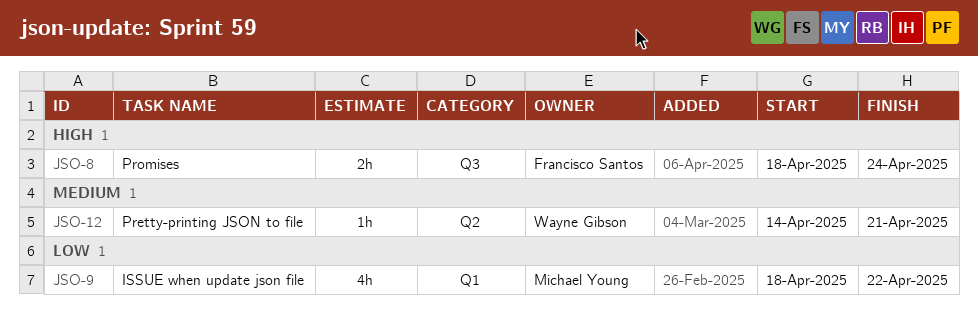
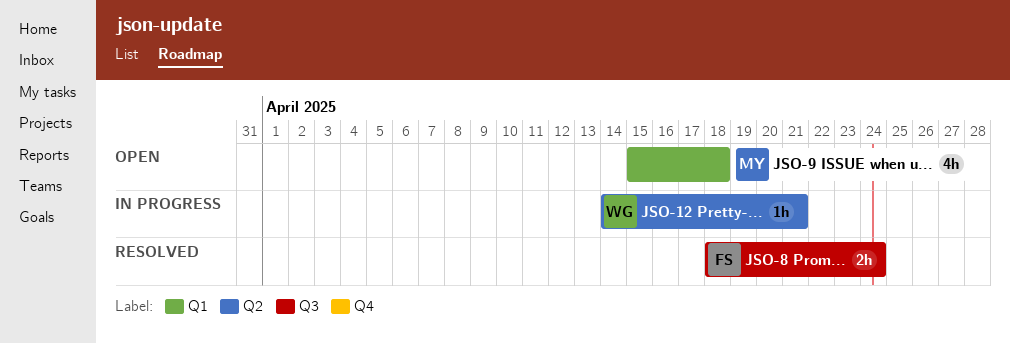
JSO-9, start: Apr 18 -> Apr 15
JSO-9, due: Apr 22 -> Apr 18

